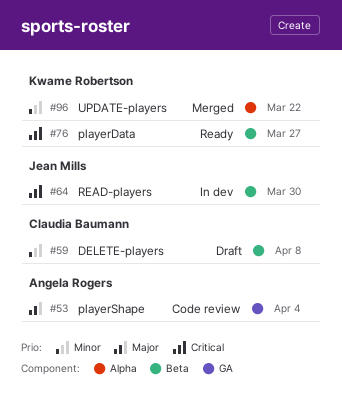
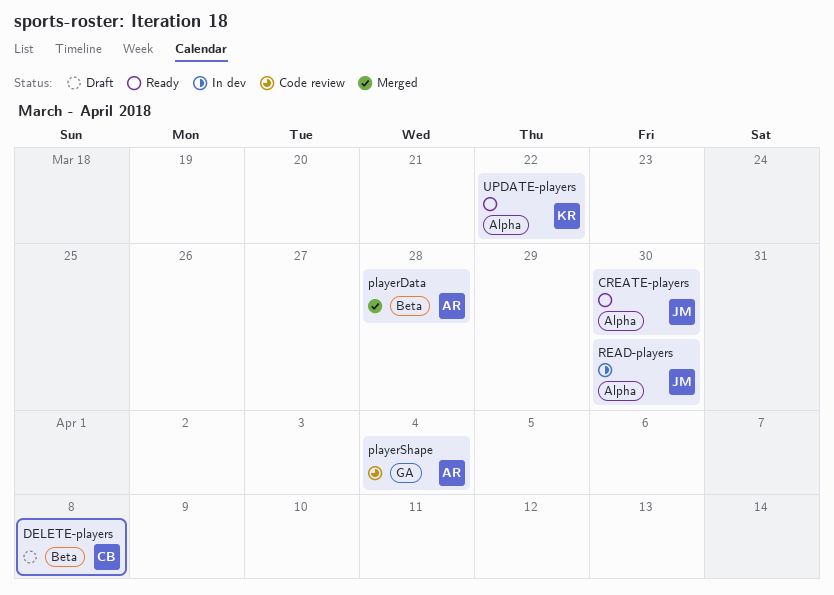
CREATE-players: none -> present
playerData, status: Ready -> Merged
playerData, owner: Kwame Robertson -> Angela Rogers
playerData, due: Mar 27 -> Mar 28
READ-players, label: Beta -> Alpha
UPDATE-players, status: Merged -> Ready

